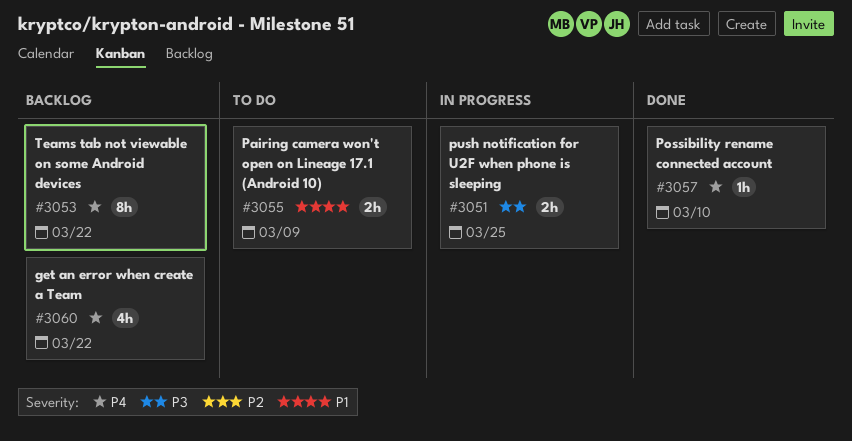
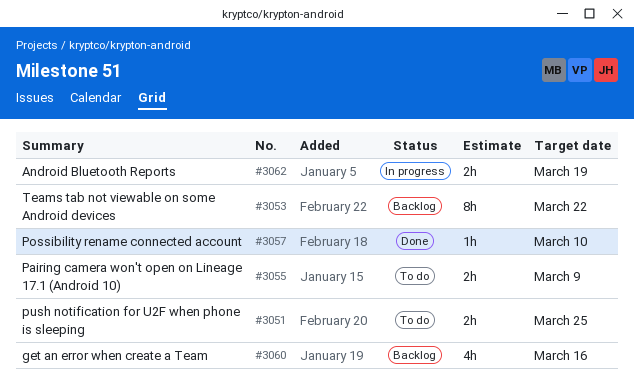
#3051, status: In progress -> To do
#3060, due: Mar 22 -> Mar 16
#3062: none -> present

